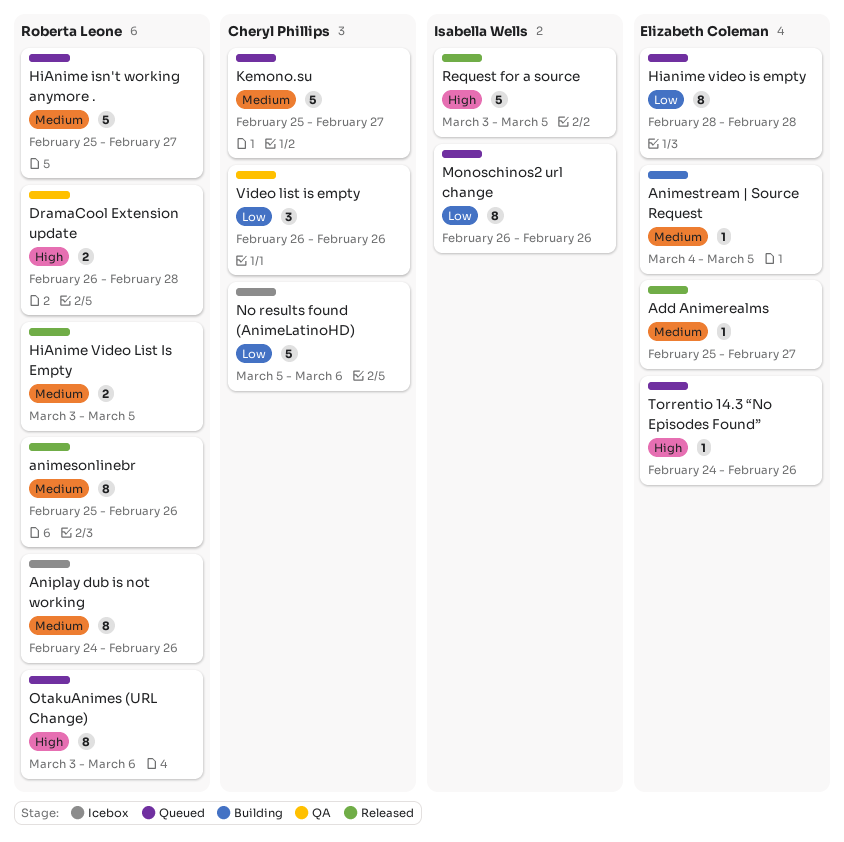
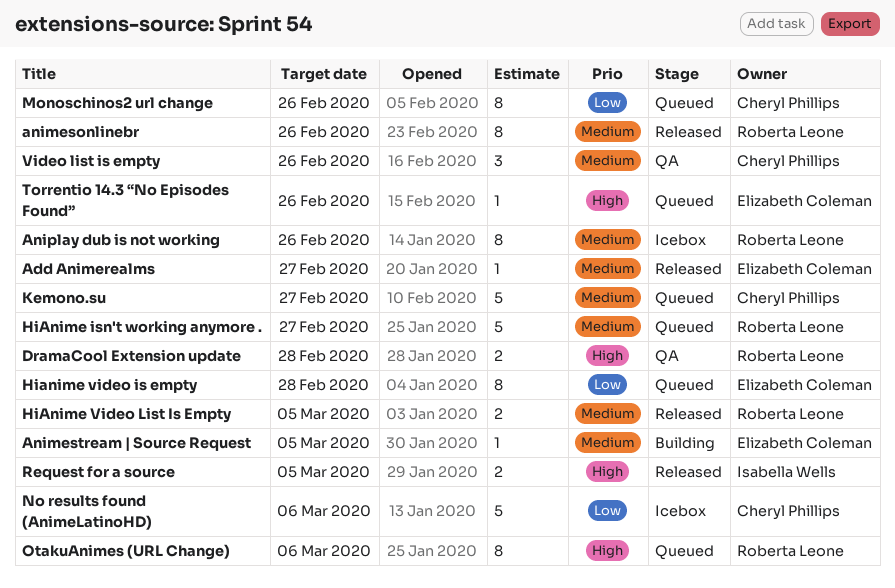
Monoschinos2 url change, owner: Isabella Wells -> Cheryl Phillips
Request for a source, estimate: 5 -> 2
Video list is empty, priority: Low -> Medium

